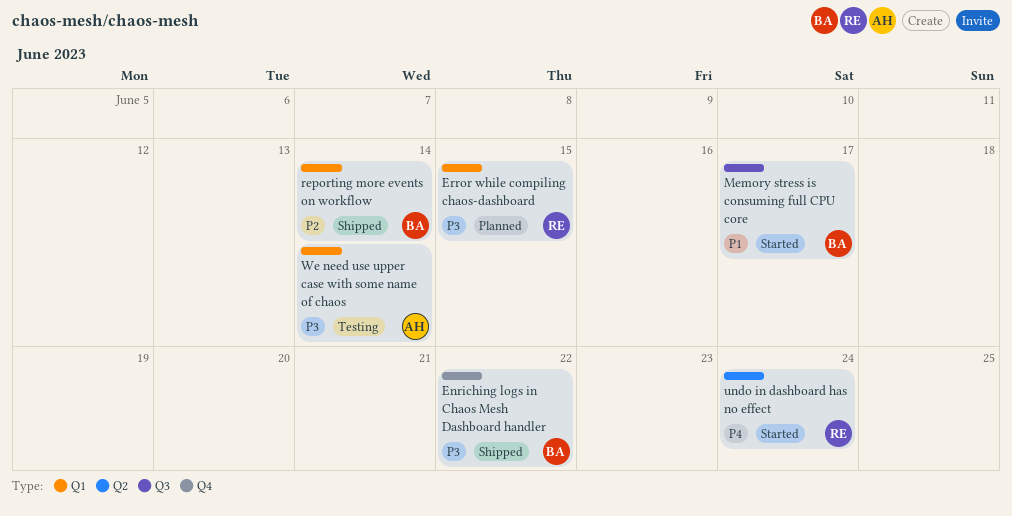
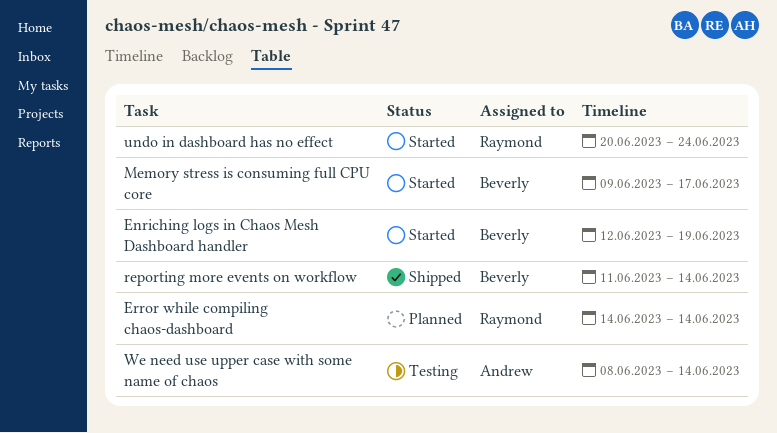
Enriching logs in Chaos Mesh Dashboard handler, status: Shipped -> Started
Enriching logs in Chaos Mesh Dashboard handler, due: Jun 22 -> Jun 19
Error while compiling chaos-dashboard, due: Jun 15 -> Jun 14

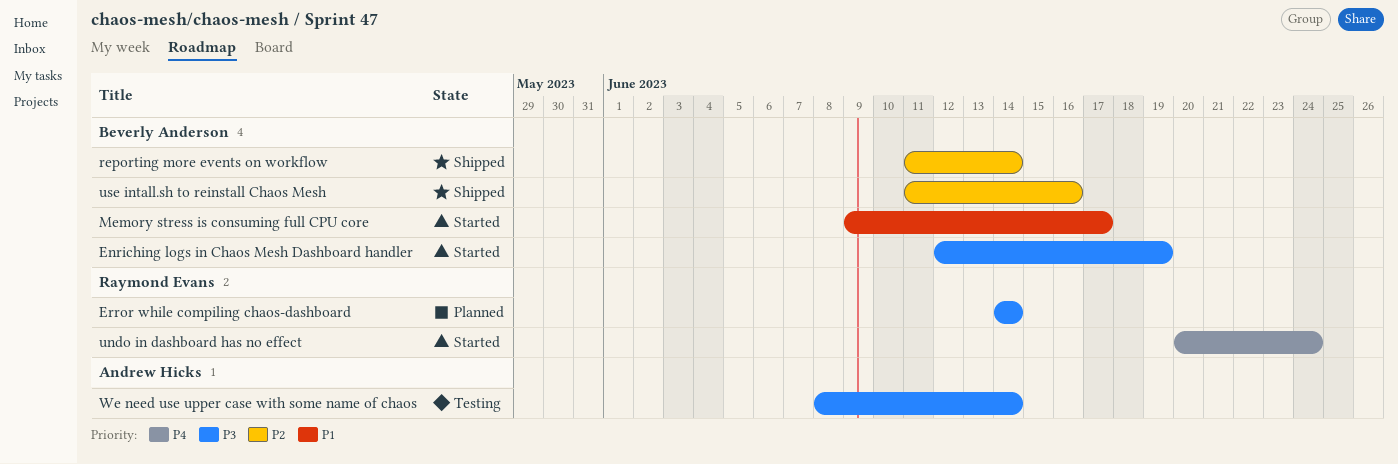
use intall.sh to reinstall Chaos Mesh: none -> present

